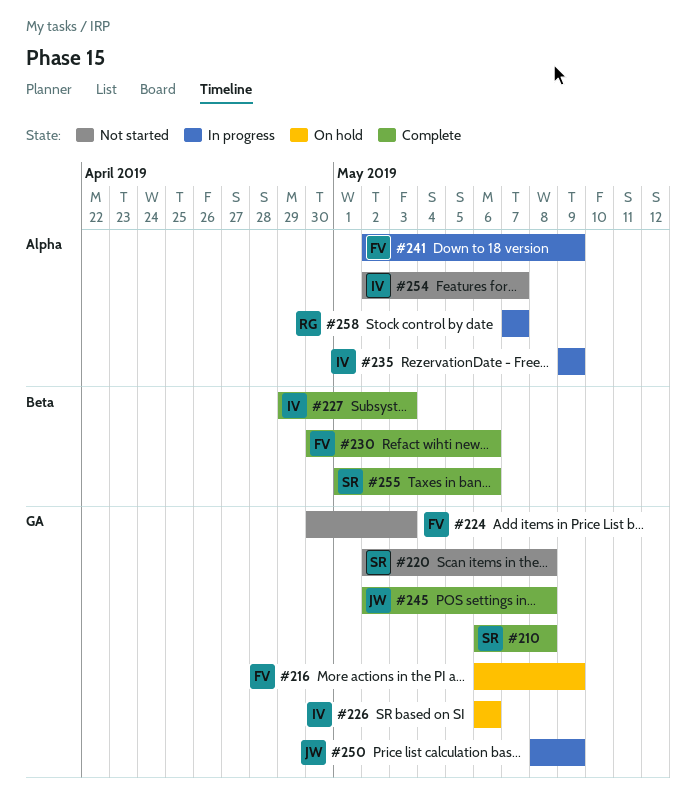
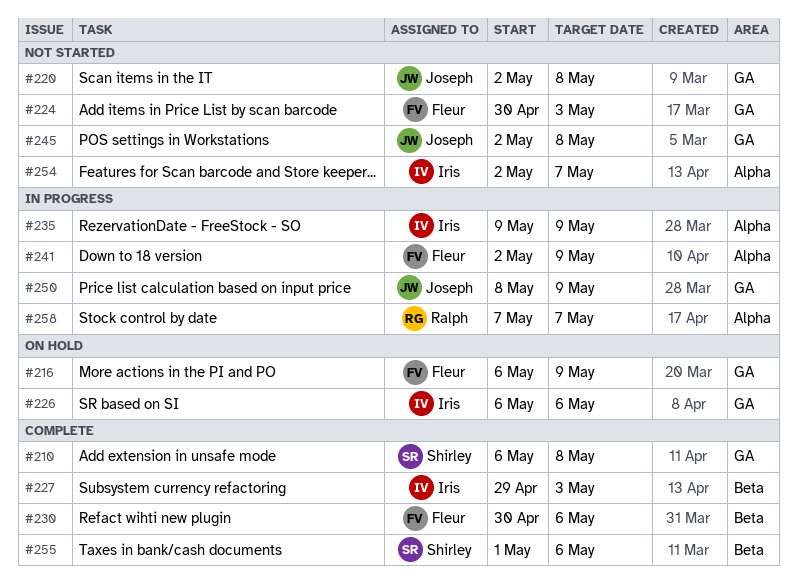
#220, owner: Shirley -> Joseph
#245, status: Complete -> Not started

